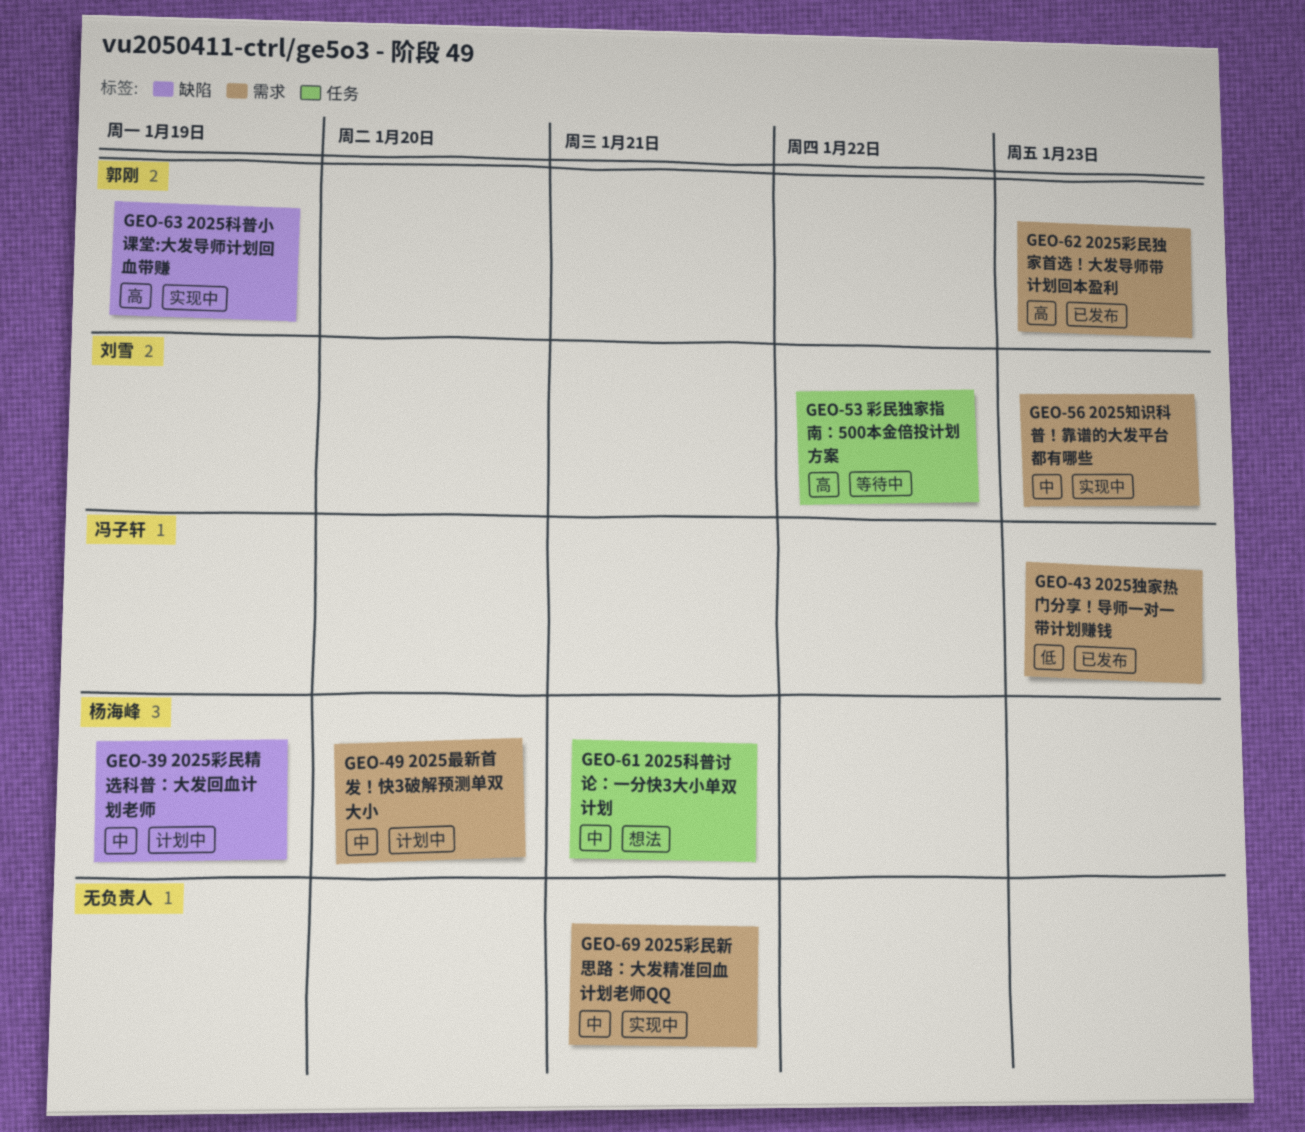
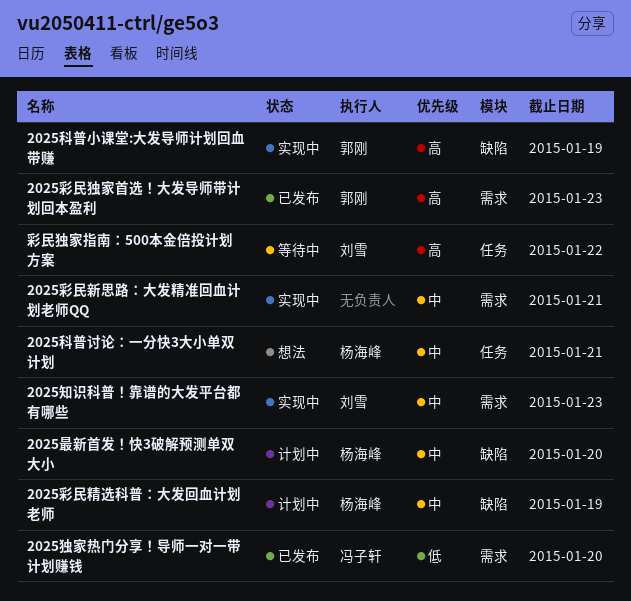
2025最新首发！快3破解预测单双大小, label: 需求 -> 缺陷
2025独家热门分享！导师一对一带计划赚钱, due: Jan 23 -> Jan 20

